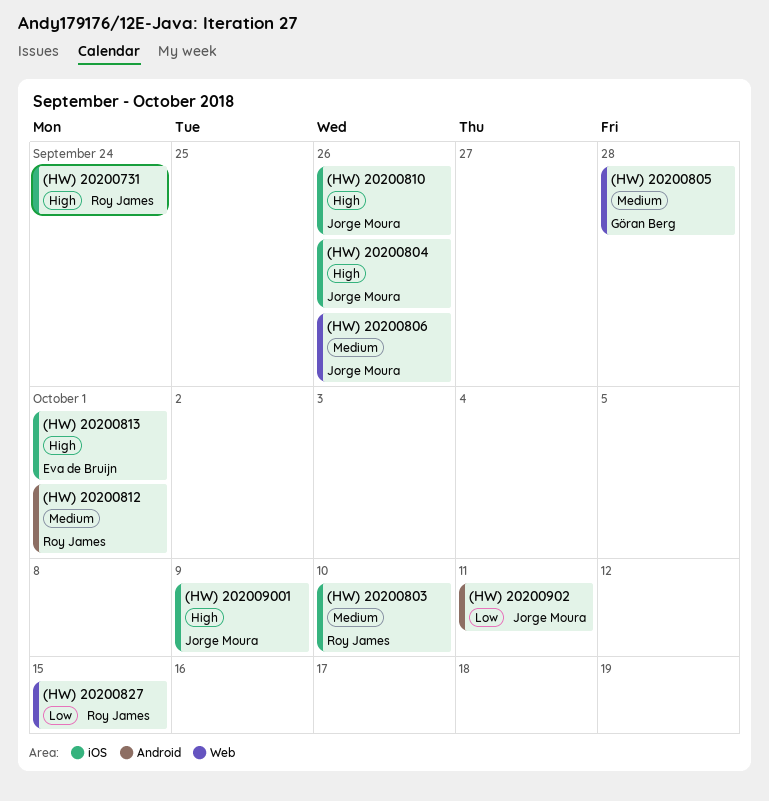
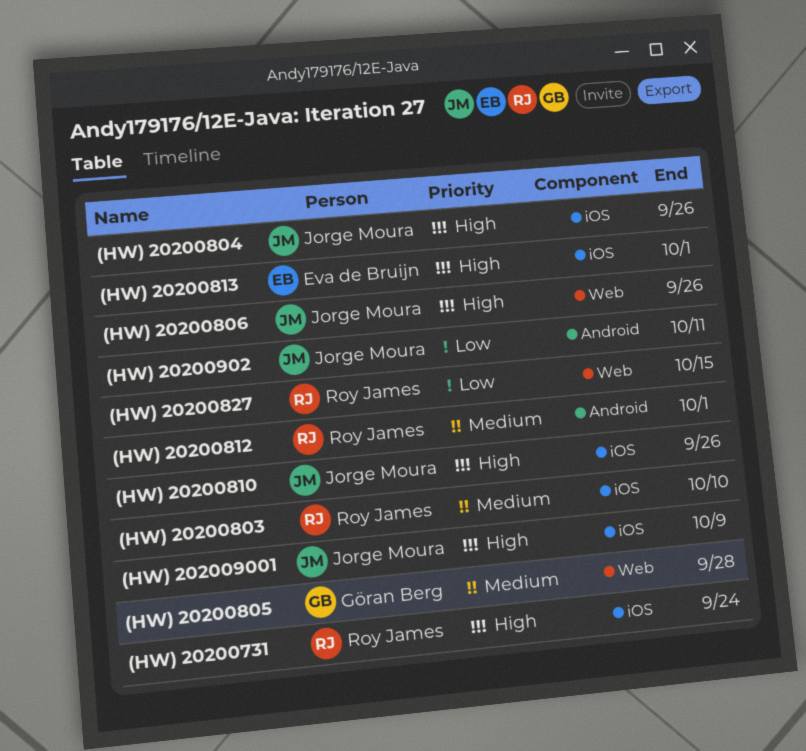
(HW) 20200806, priority: Medium -> High

